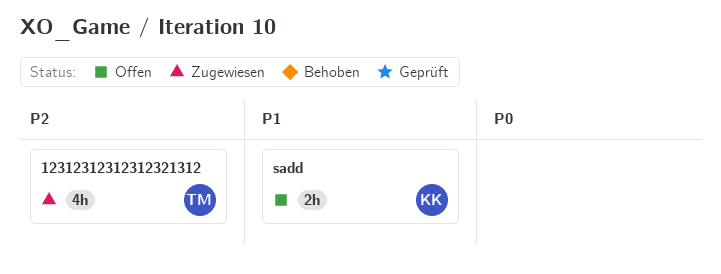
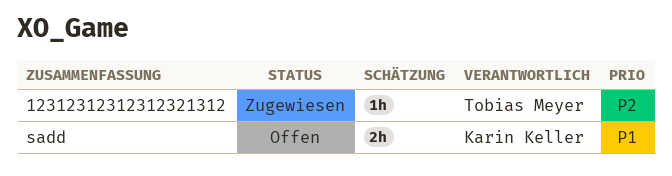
12312312312312321312, estimate: 4h -> 1h

